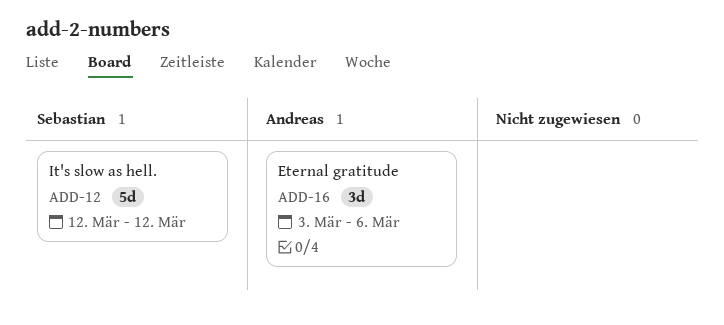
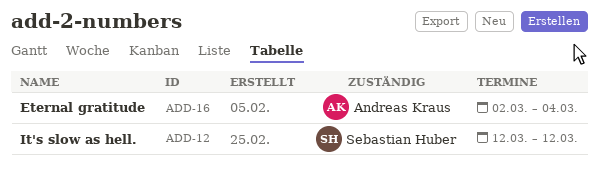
ADD-16, start: Mar 3 -> Mar 2
ADD-16, due: Mar 6 -> Mar 4

